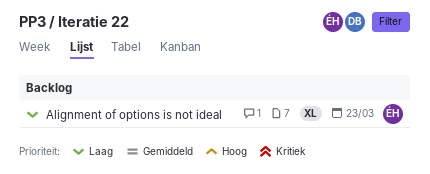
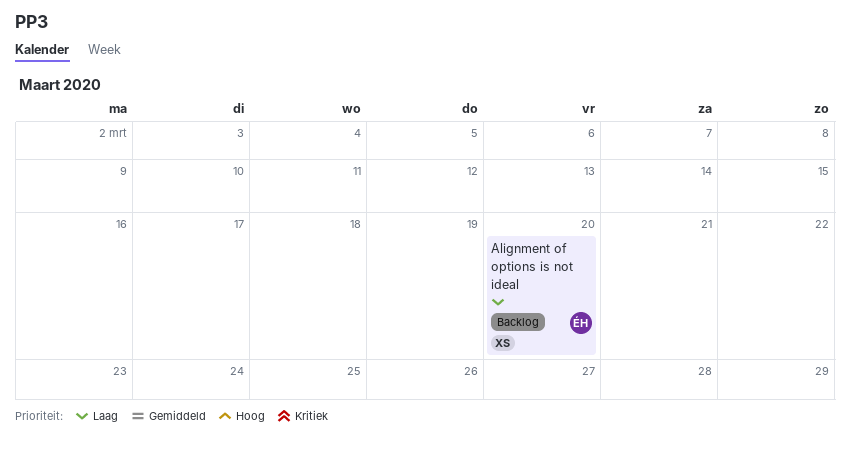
Alignment of options is not ideal, estimate: XL -> XS
Alignment of options is not ideal, due: Mar 23 -> Mar 20

